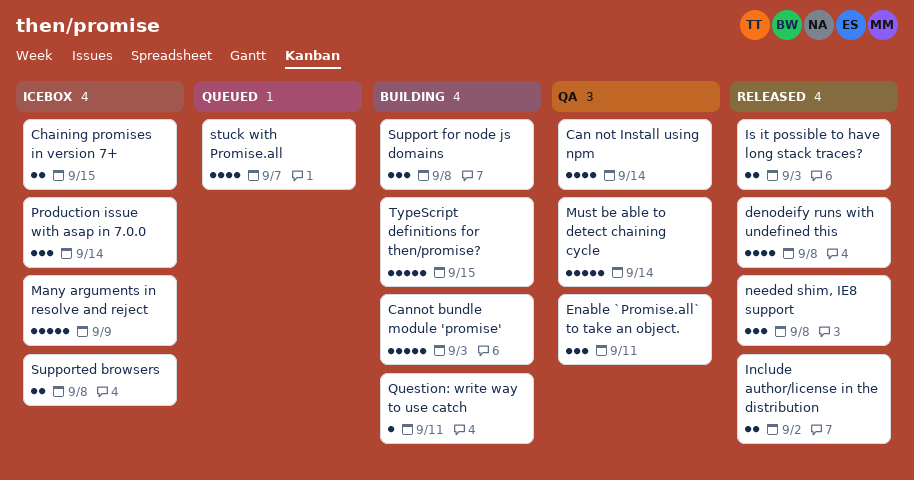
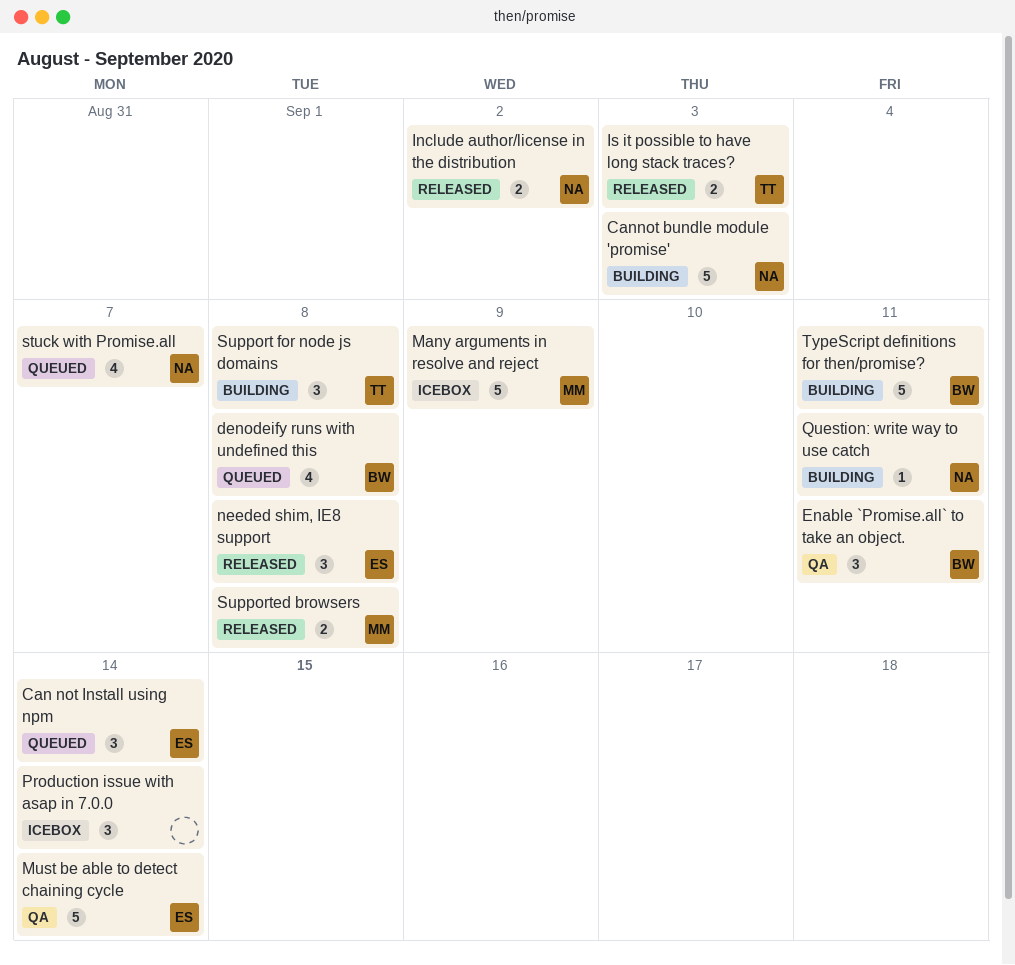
Can not Install using npm, status: QA -> Queued
Can not Install using npm, estimate: 4 -> 3
Chaining promises in version 7+: present -> none
denodeify runs with undefined this, status: Released -> Queued
Supported browsers, status: Icebox -> Released
TypeScript definitions for then/promise?, due: Sep 15 -> Sep 11

